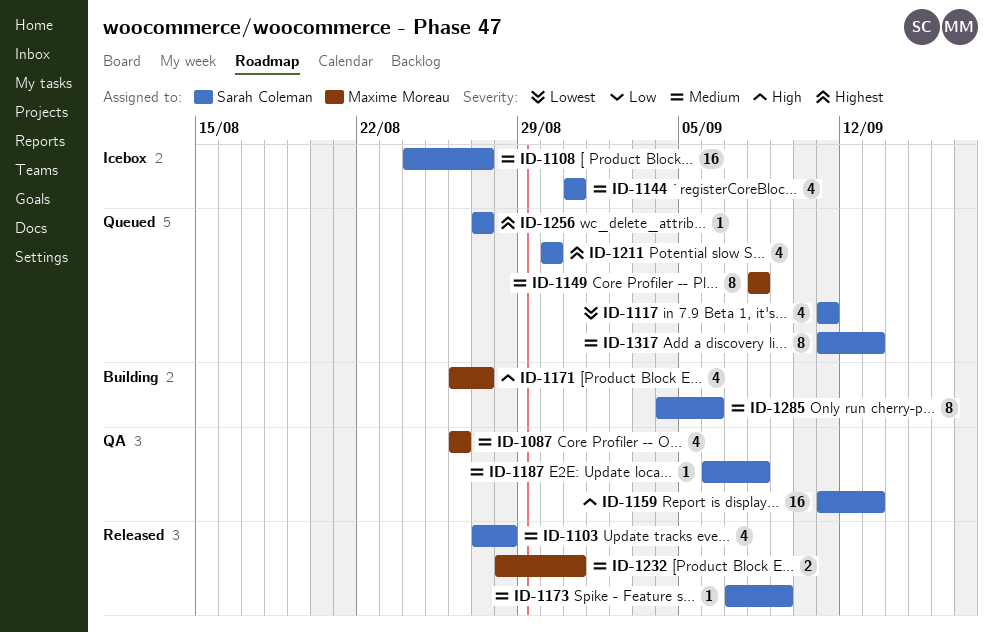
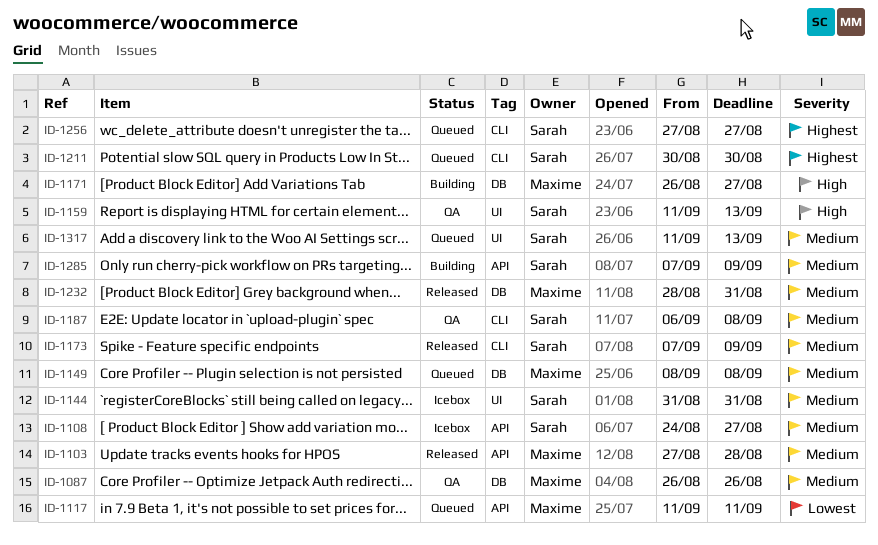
ID-1103, owner: Sarah Coleman -> Maxime Moreau
ID-1117, owner: Sarah Coleman -> Maxime Moreau
ID-1285, start: Sep 4 -> Sep 7
ID-1285, due: Sep 6 -> Sep 9

